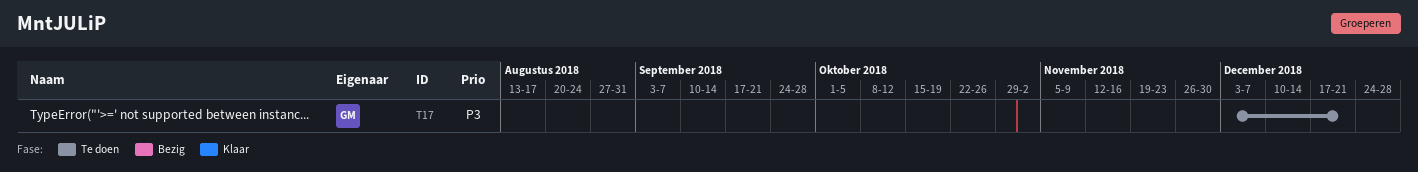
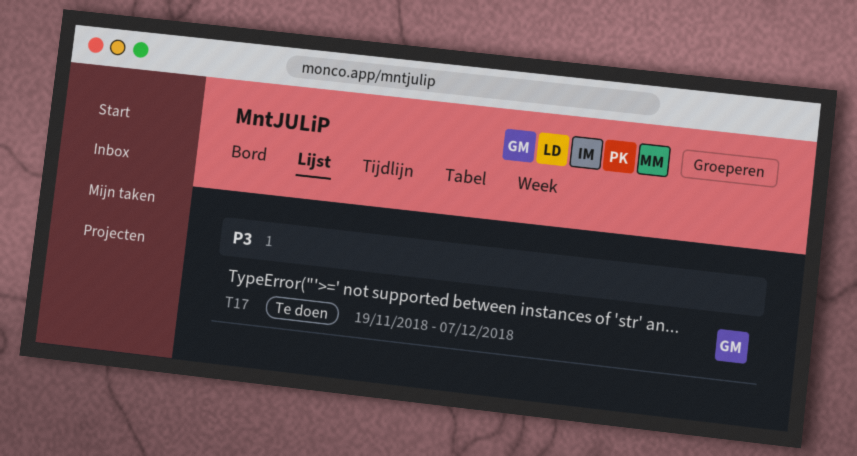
T17, start: Dec 3 -> Nov 19
T17, due: Dec 21 -> Dec 7

